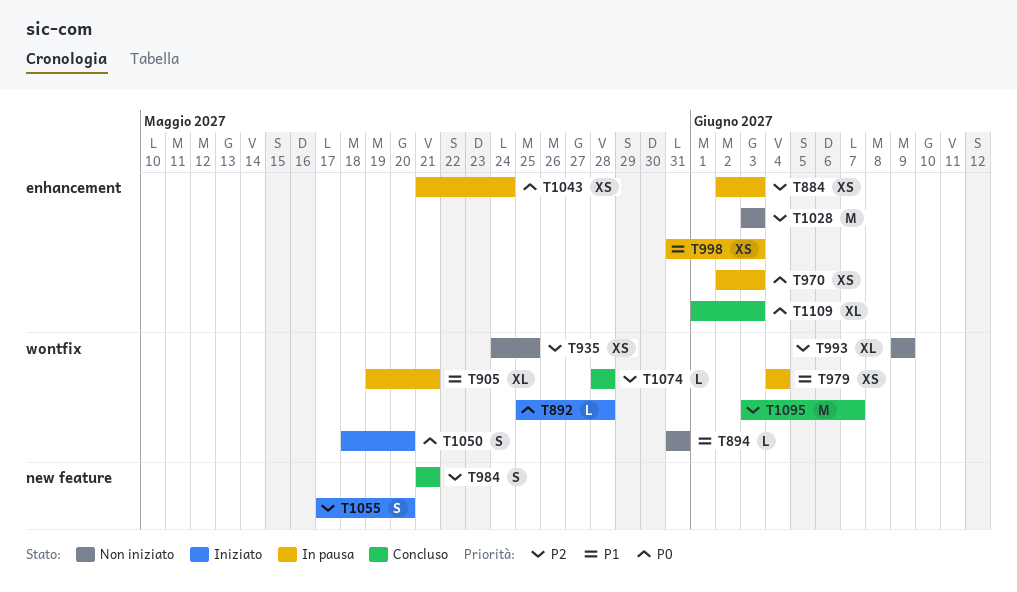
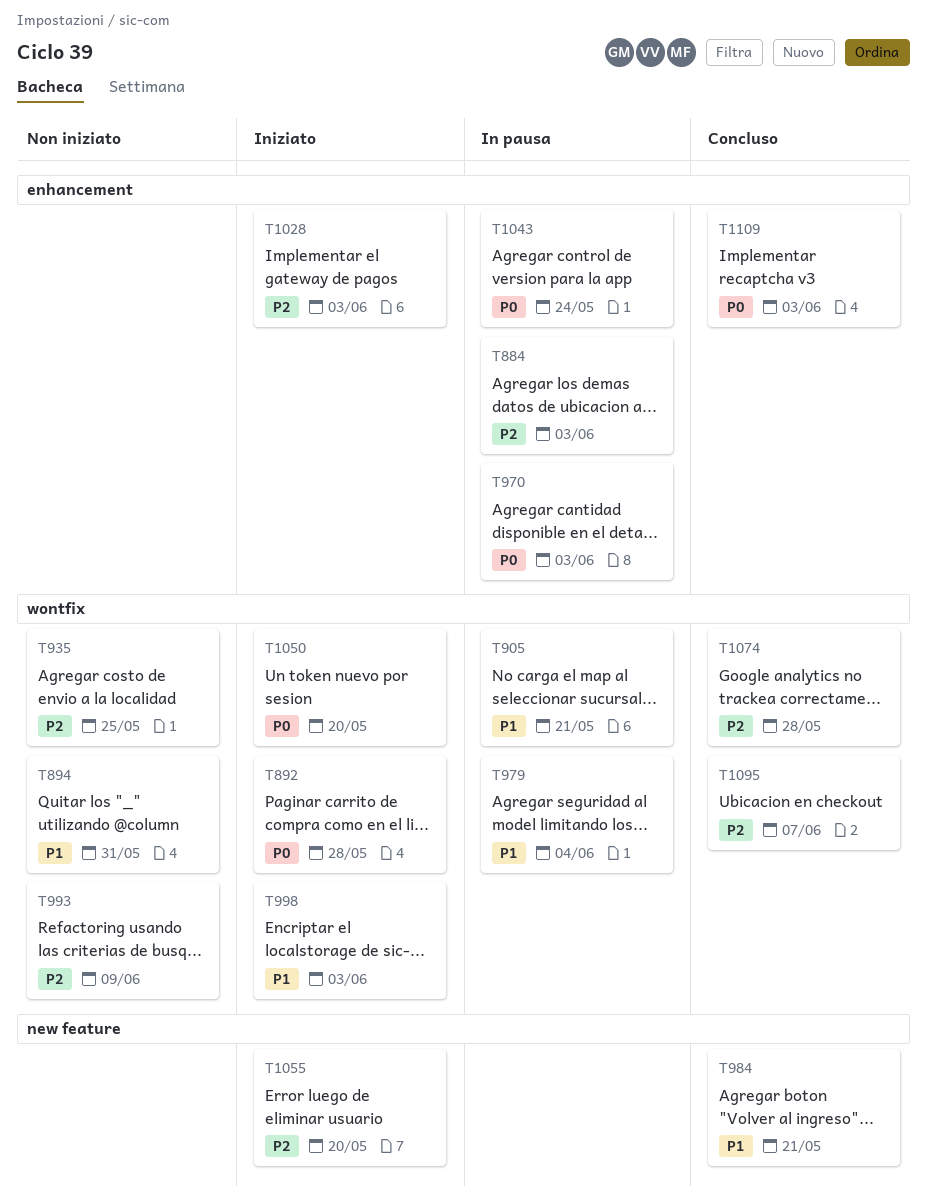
T984, priority: P2 -> P1
T998, status: In pausa -> Iniziato
T998, label: enhancement -> wontfix
T1028, status: Non iniziato -> Iniziato

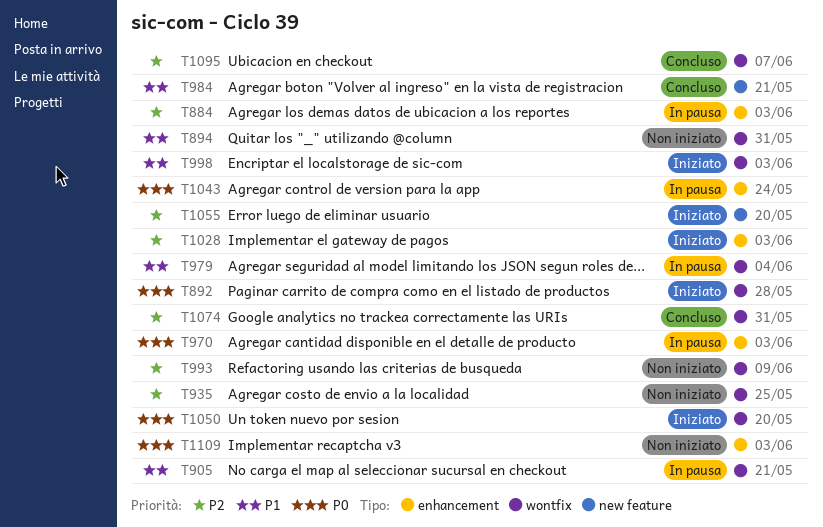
T1074, due: May 28 -> May 31
T1109, status: Concluso -> Non iniziato

